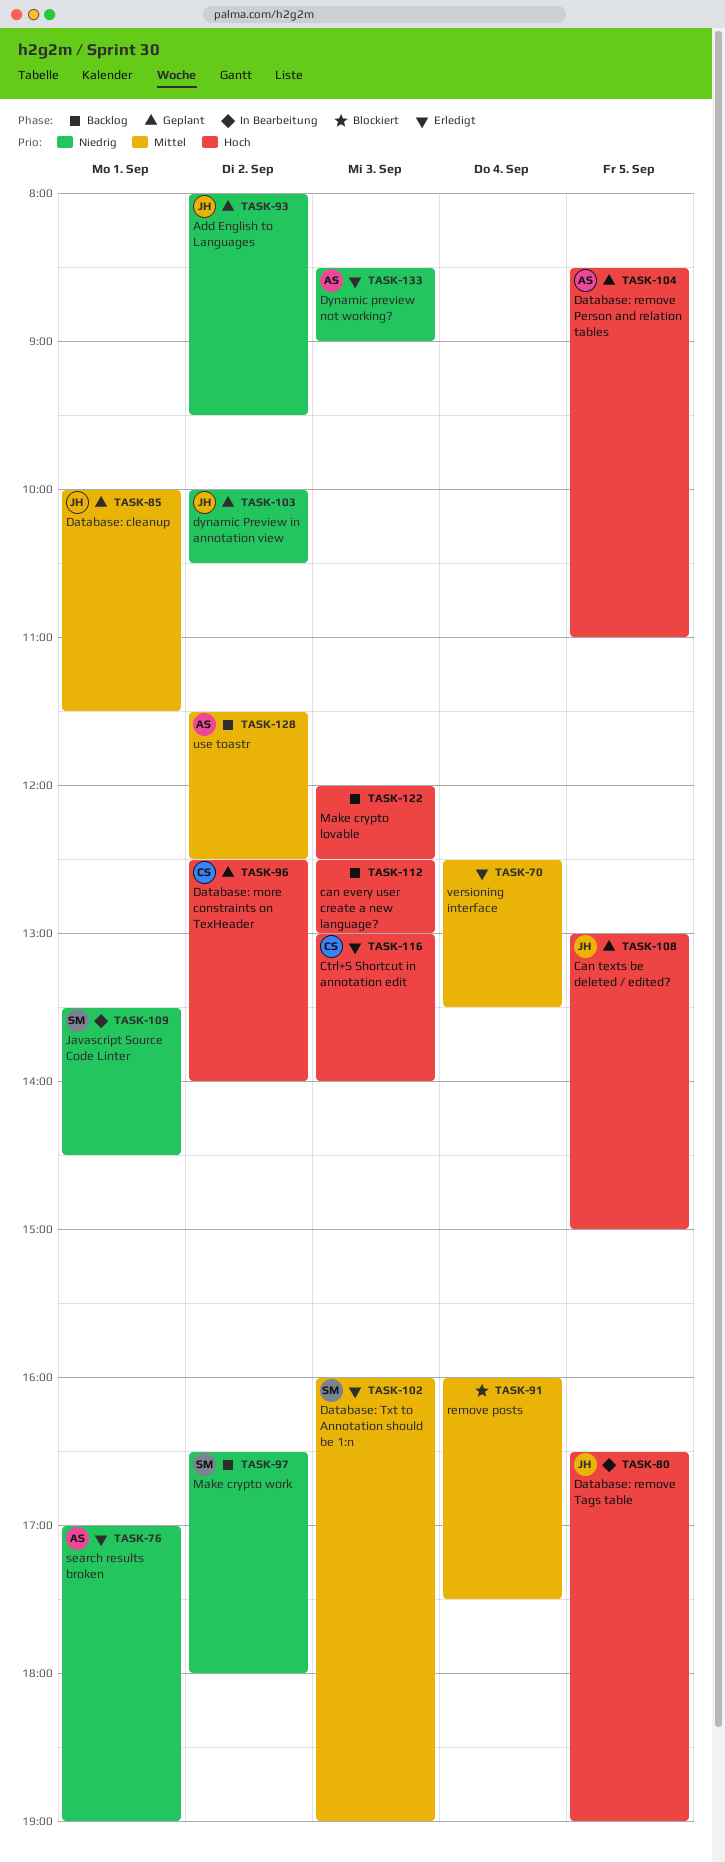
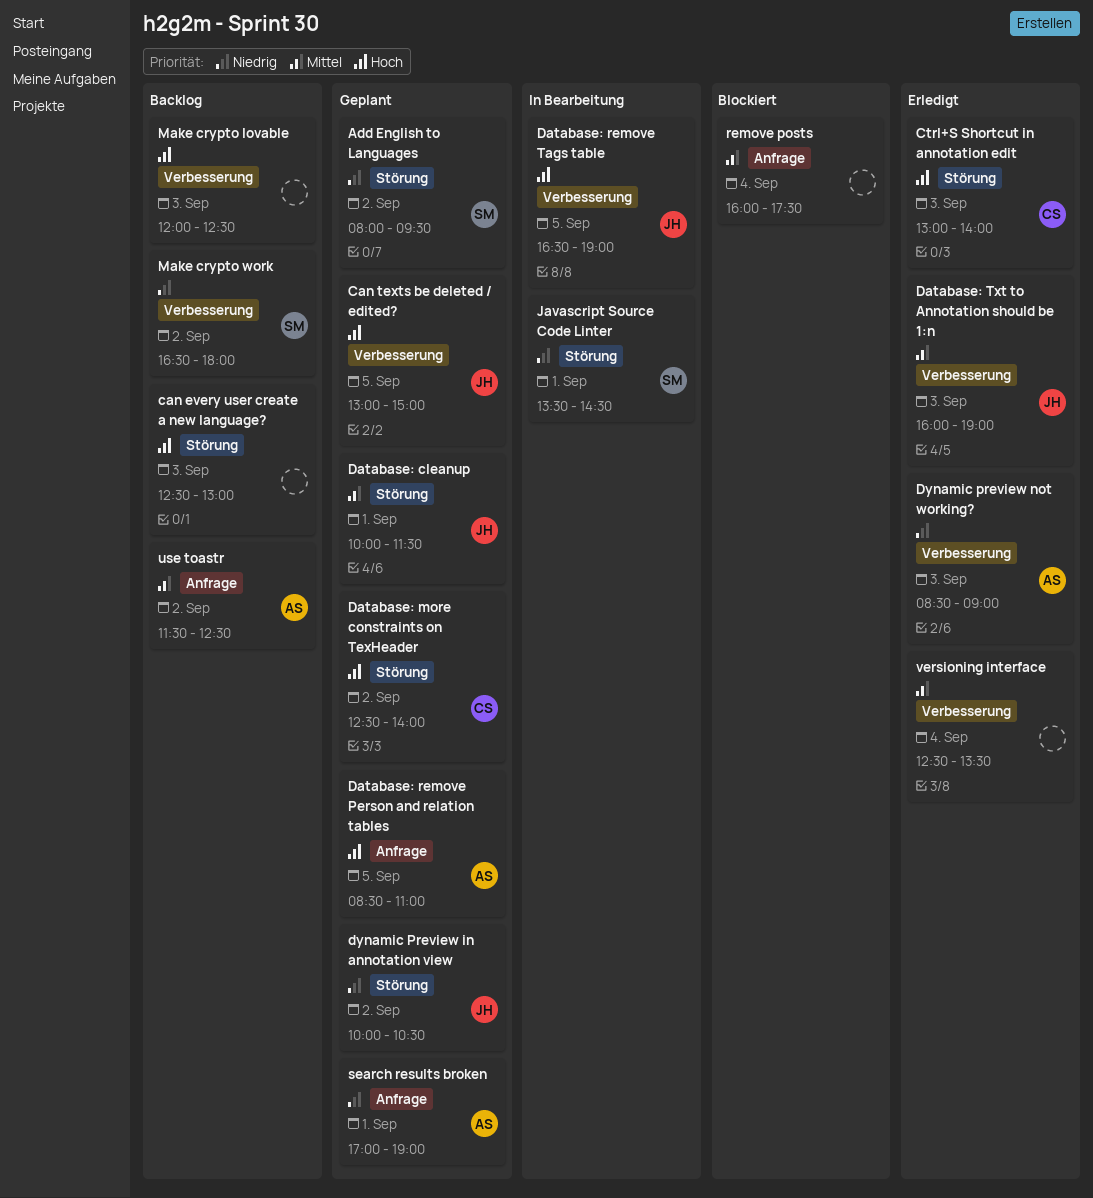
Add English to Languages, owner: JH -> SM
Database: Txt to Annotation should be 1:n, owner: SM -> JH
search results broken, status: Erledigt -> Geplant

